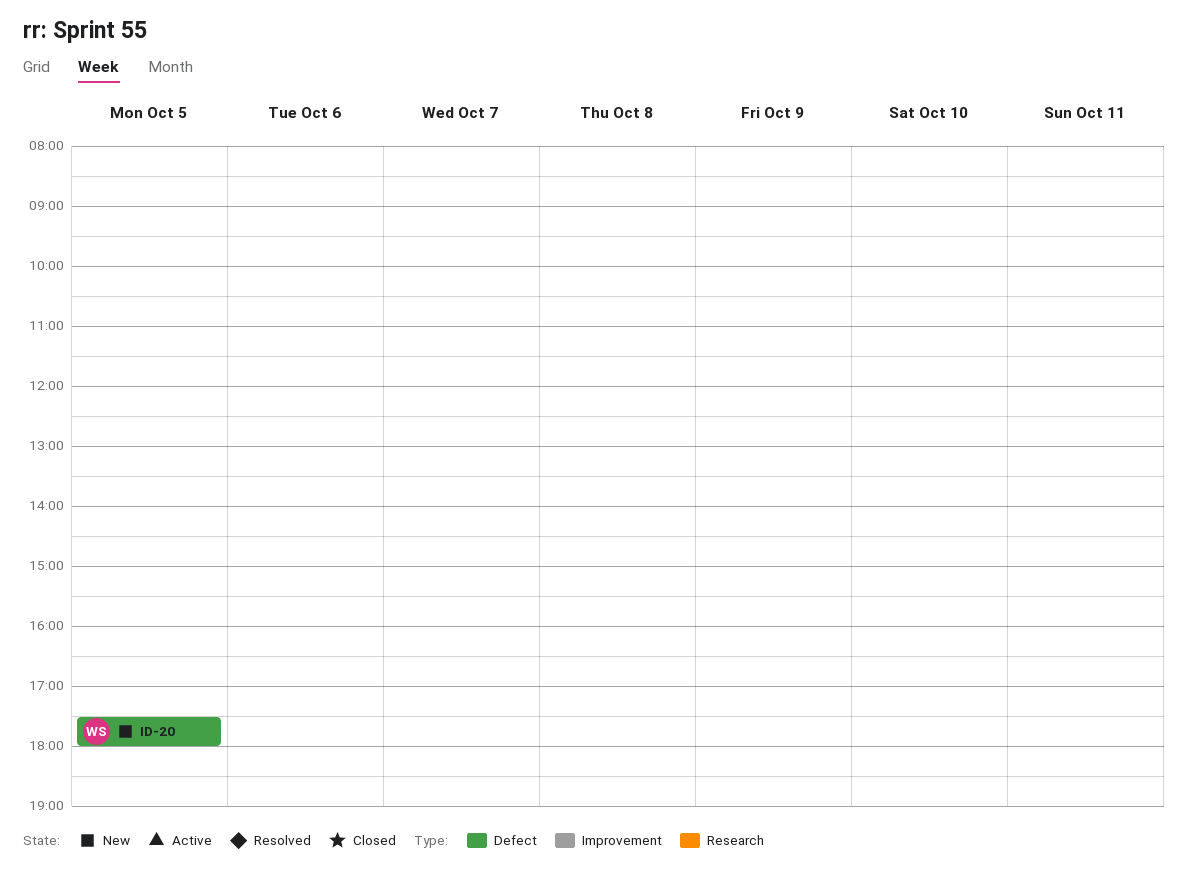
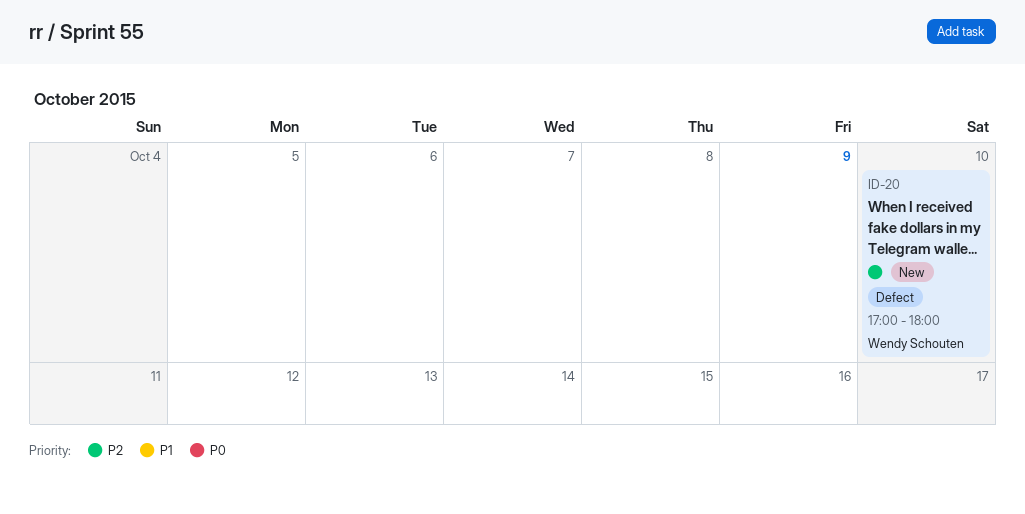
ID-20, day: Oct 5 -> Oct 10
ID-20, begins: 17:30 -> 17:00

